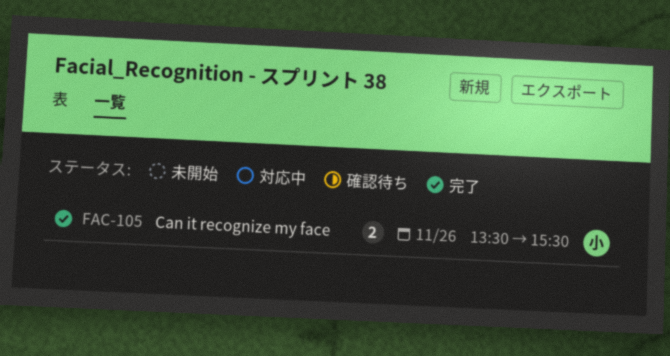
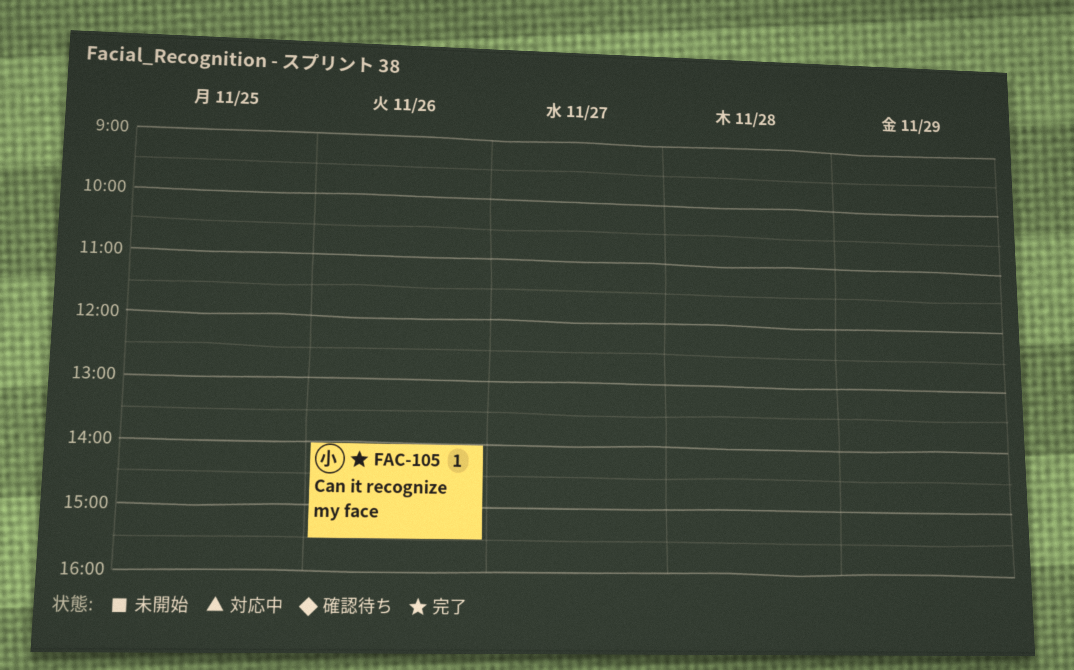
FAC-105, estimate: 2 -> 1
FAC-105, begins: 13:30 -> 14:00

